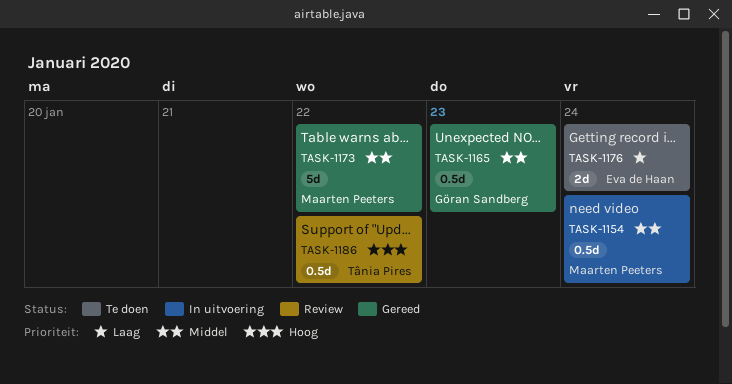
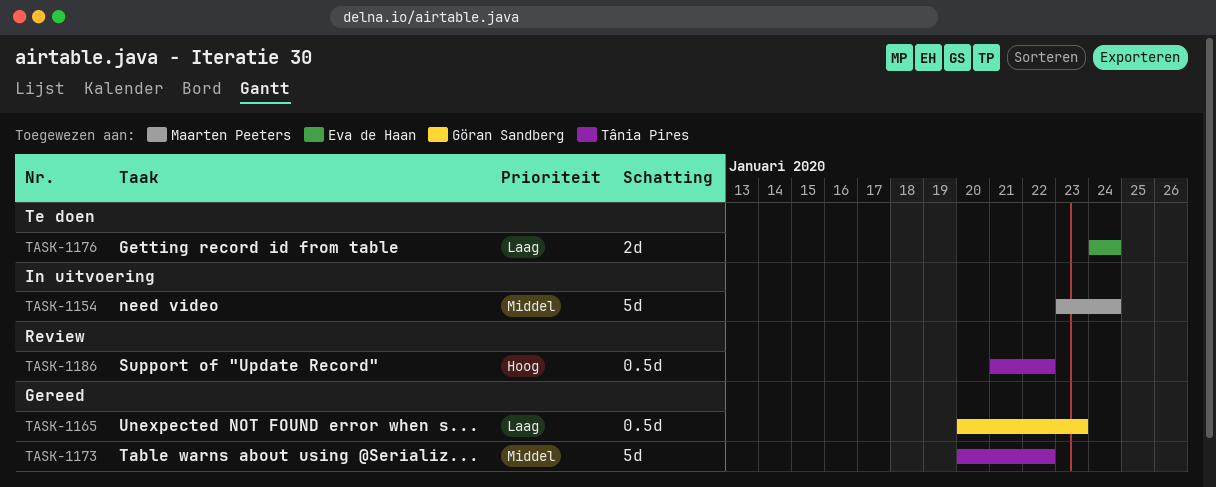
TASK-1154, estimate: 0.5d -> 5d
TASK-1165, priority: Middel -> Laag
TASK-1173, owner: Maarten Peeters -> Tânia Pires

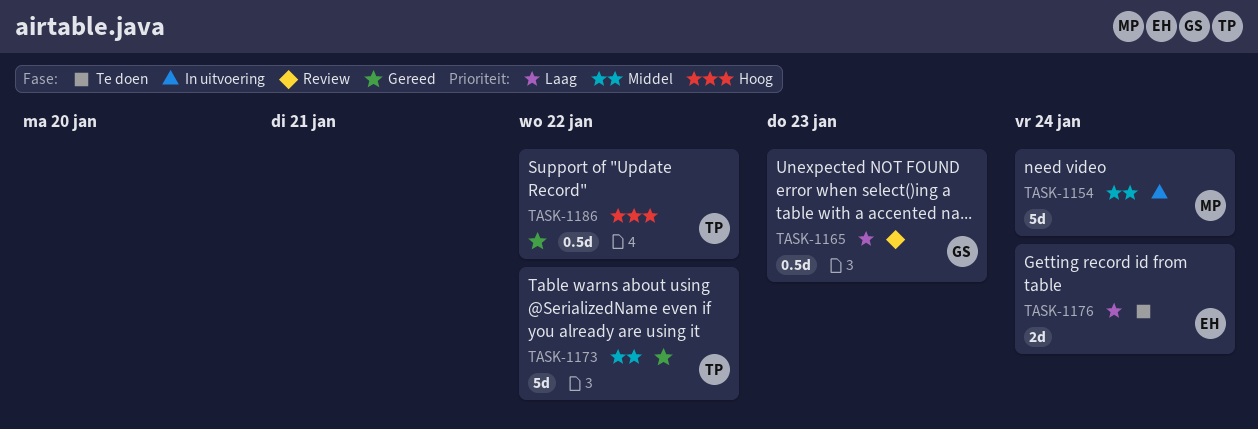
TASK-1165, status: Gereed -> Review
TASK-1186, status: Review -> Gereed

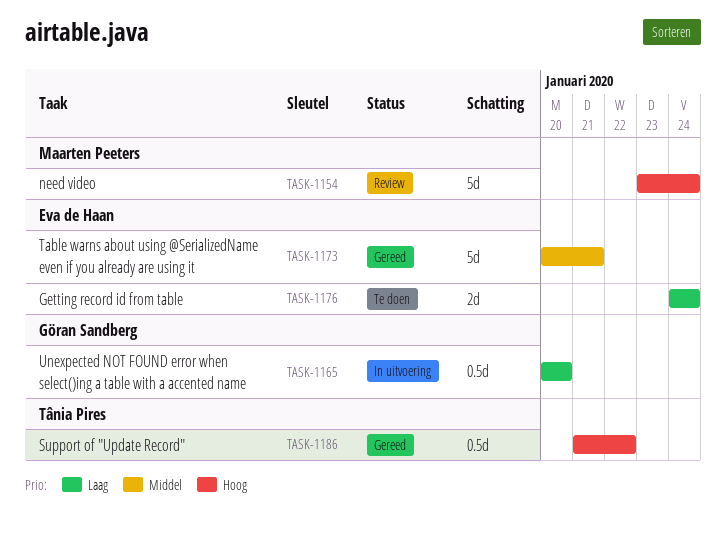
TASK-1154, status: In uitvoering -> Review
TASK-1154, priority: Middel -> Hoog
TASK-1165, status: Review -> In uitvoering
TASK-1165, due: Jan 23 -> Jan 20
TASK-1173, owner: Tânia Pires -> Eva de Haan
TASK-1173, due: Jan 22 -> Jan 21

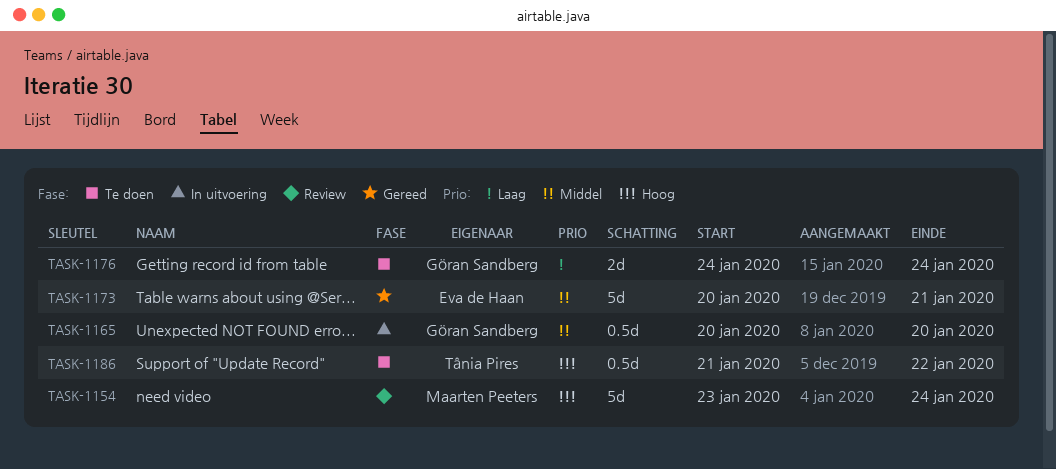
TASK-1165, priority: Laag -> Middel
TASK-1176, owner: Eva de Haan -> Göran Sandberg
TASK-1186, status: Gereed -> Te doen

